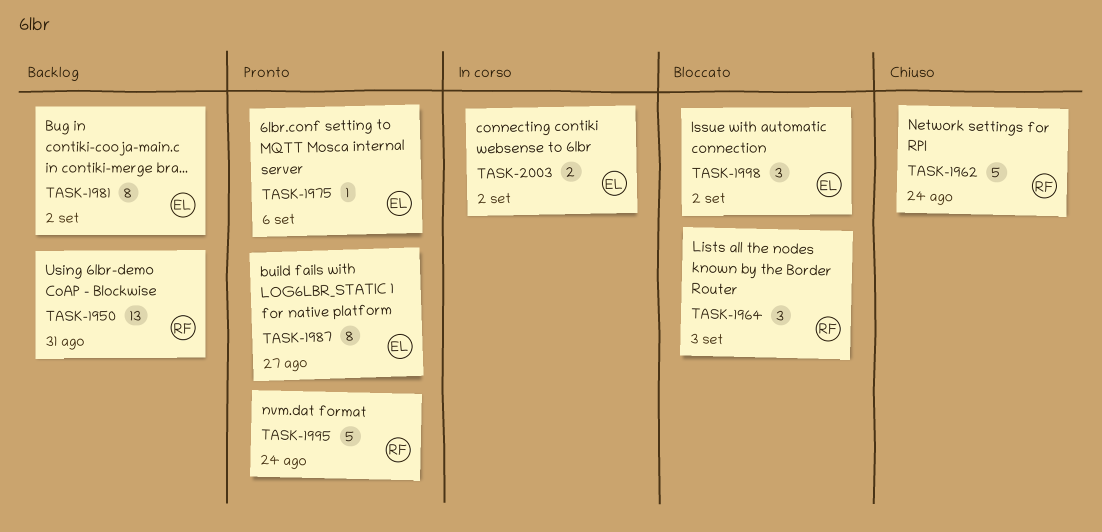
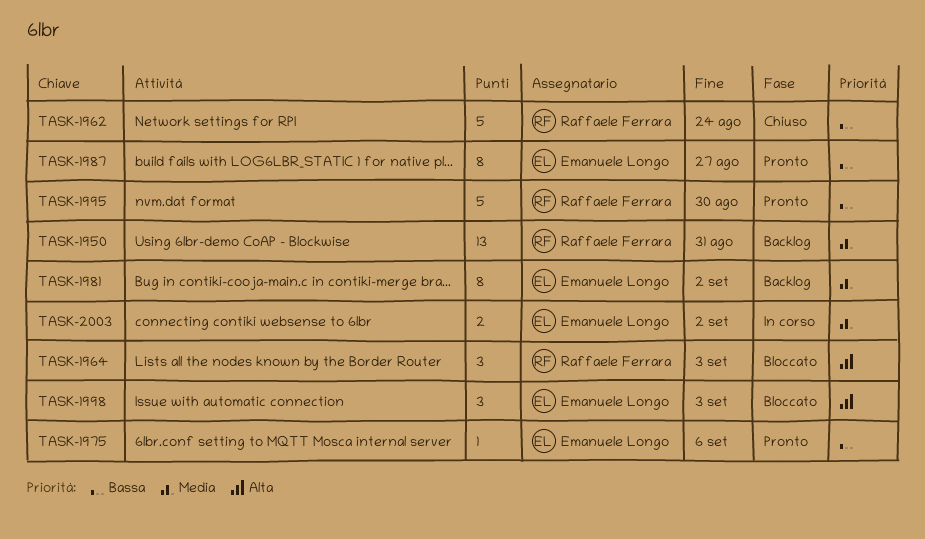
TASK-1995, due: Aug 24 -> Aug 30
TASK-1998, due: Sep 2 -> Sep 3

